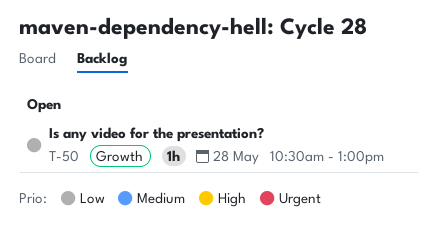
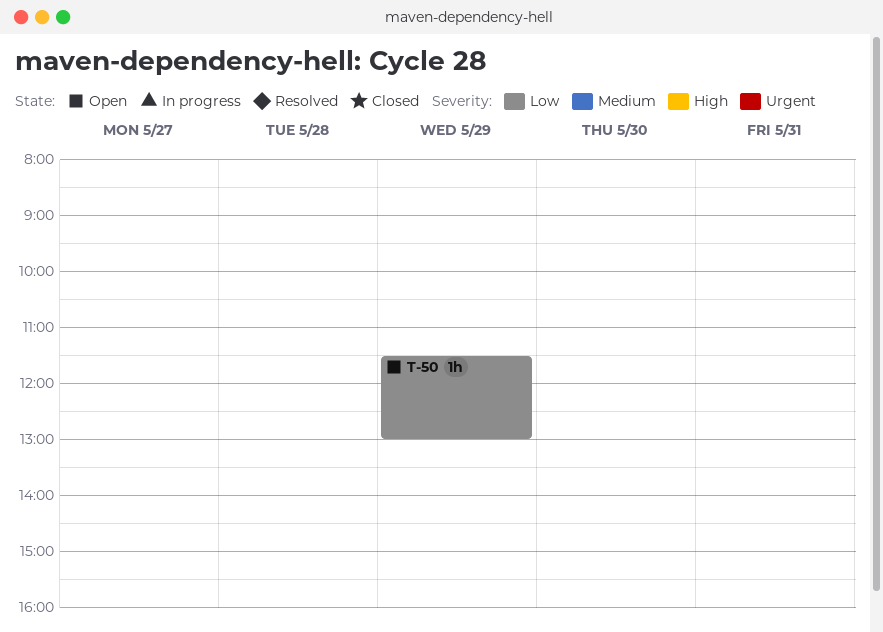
T-50, day: May 28 -> May 29
T-50, begins: 10:30 -> 11:30

